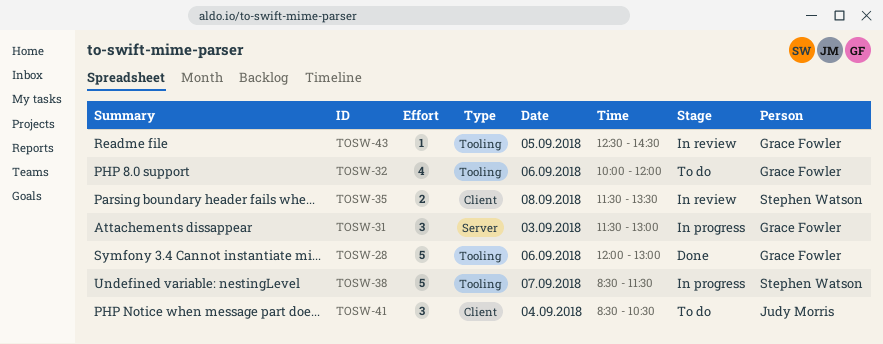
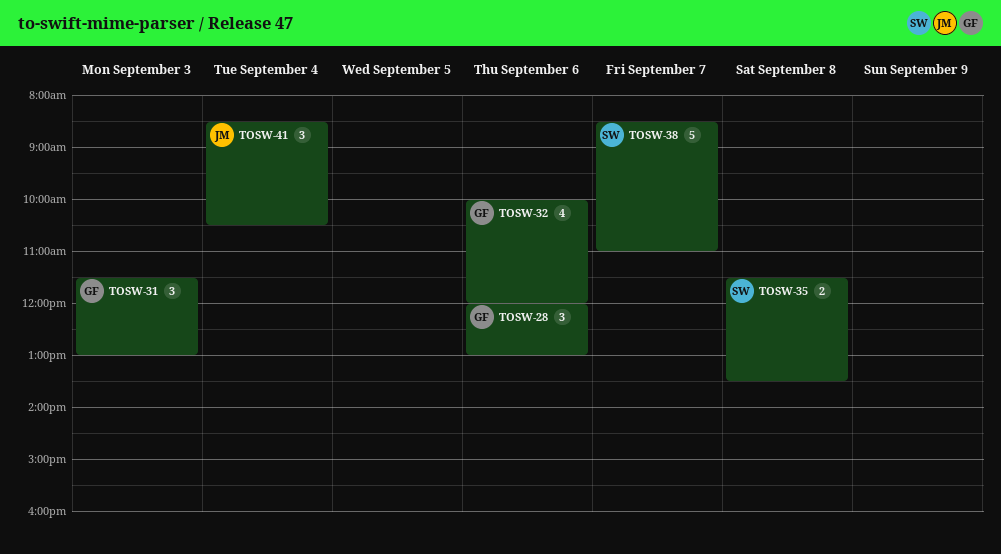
TOSW-28, estimate: 5 -> 3
TOSW-38, ends: 11:30 -> 11:00
TOSW-43: present -> none

